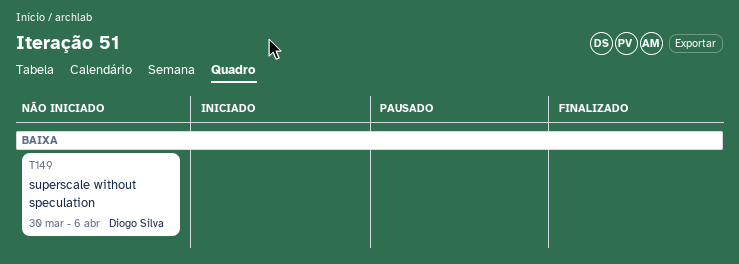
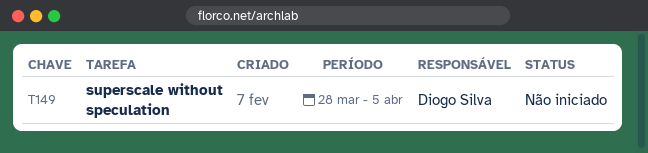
T149, start: Mar 30 -> Mar 28
T149, due: Apr 6 -> Apr 5

